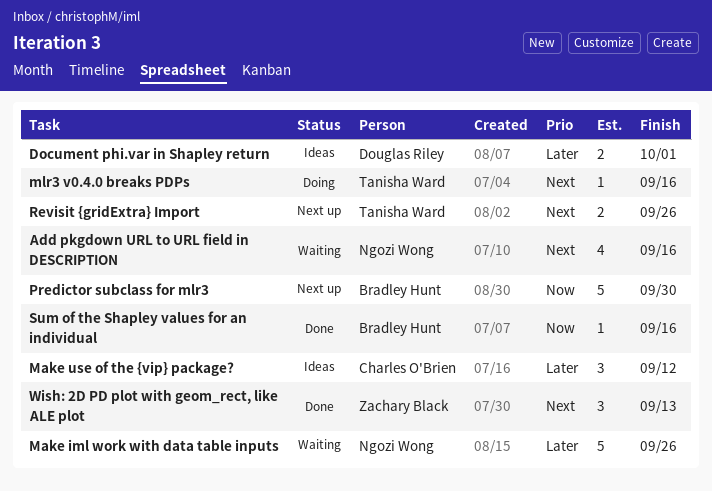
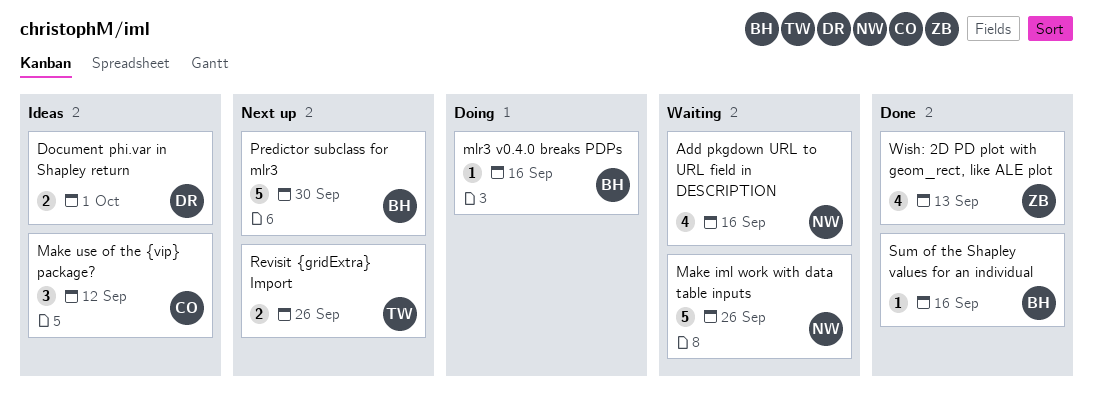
mlr3 v0.4.0 breaks PDPs, owner: Tanisha Ward -> Bradley Hunt
Wish: 2D PD plot with geom_rect, like ALE plot, estimate: 3 -> 4

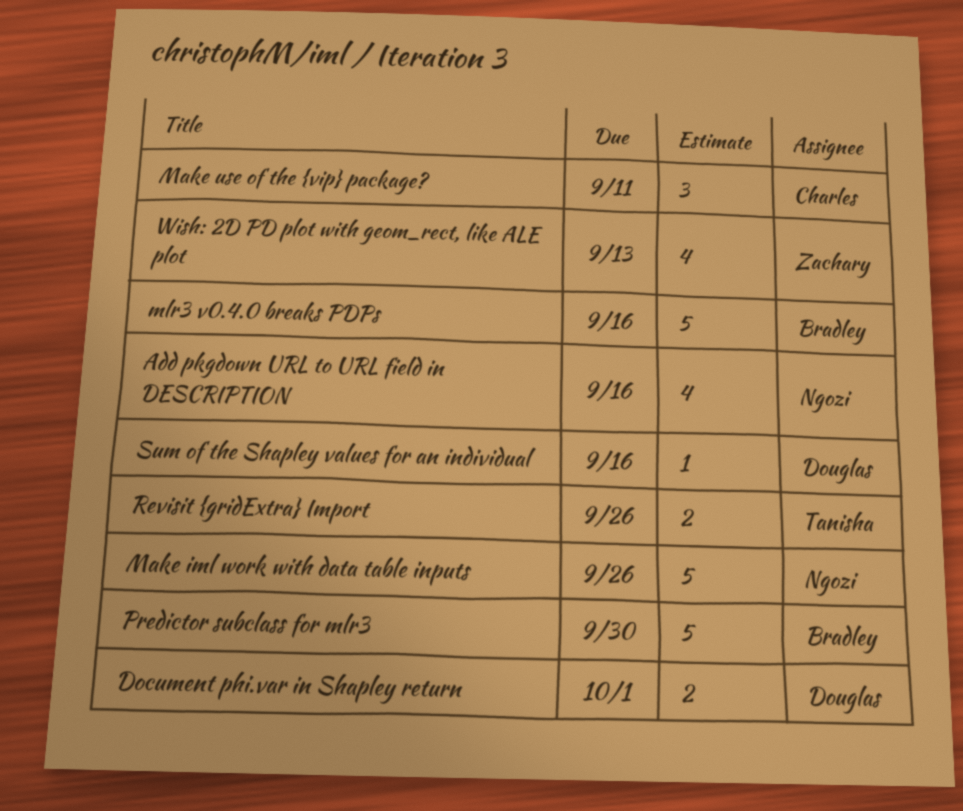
Make use of the {vip} package?, due: Sep 12 -> Sep 11
mlr3 v0.4.0 breaks PDPs, estimate: 1 -> 5
Sum of the Shapley values for an individual, owner: Bradley -> Douglas

